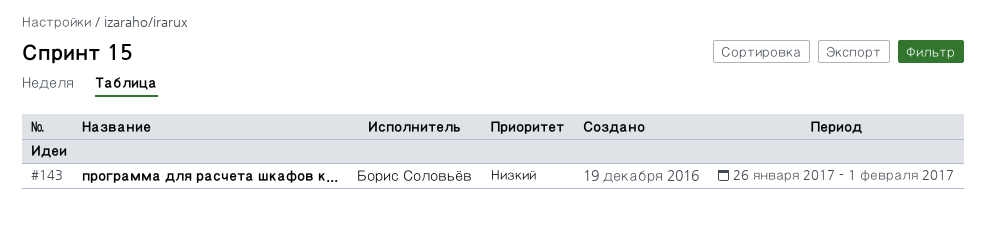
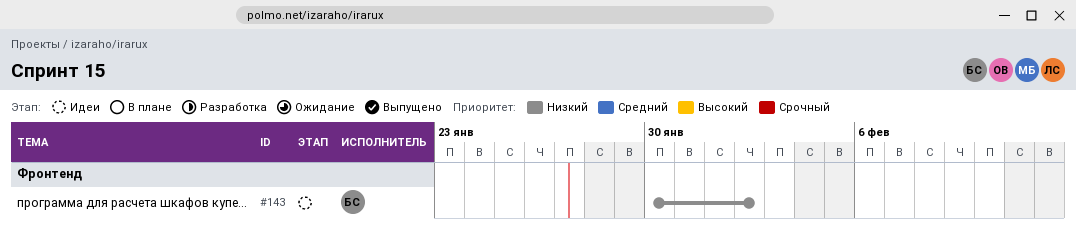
#143, start: Jan 26 -> Jan 30
#143, due: Feb 1 -> Feb 2

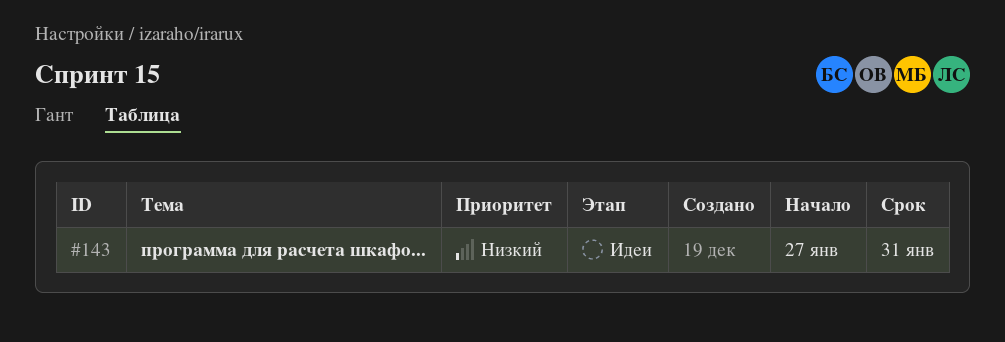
#143, start: Jan 30 -> Jan 27
#143, due: Feb 2 -> Jan 31

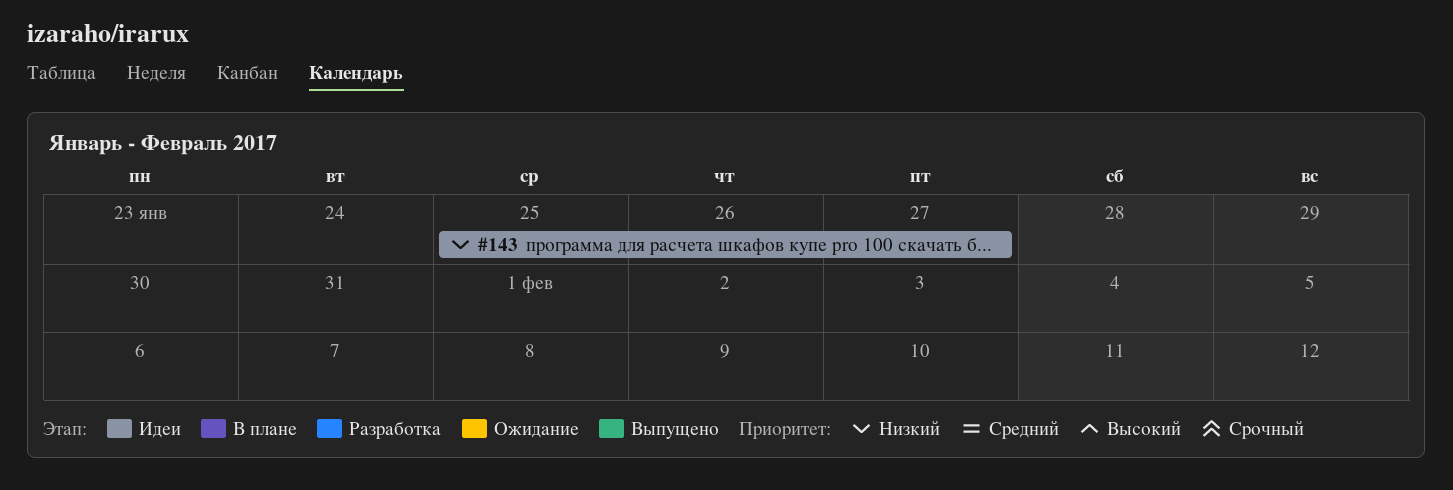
#143, start: Jan 27 -> Jan 25
#143, due: Jan 31 -> Jan 27

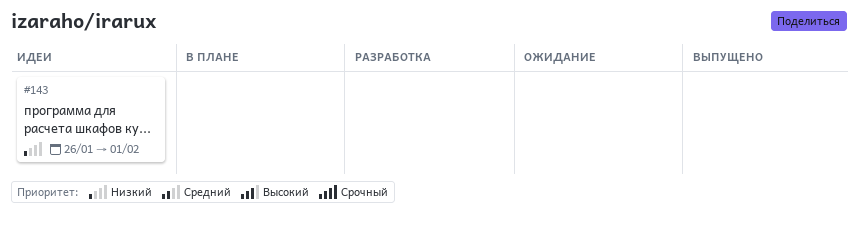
#143, start: Jan 25 -> Jan 26
#143, due: Jan 27 -> Feb 1

